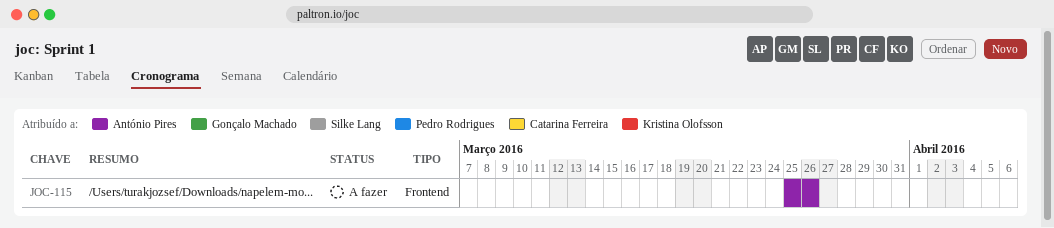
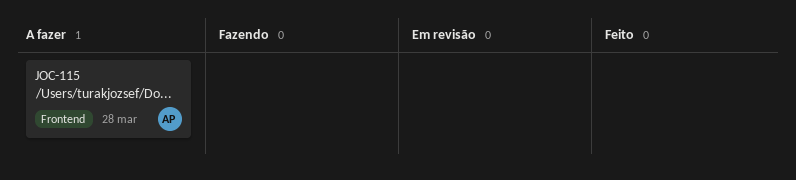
JOC-115, due: Mar 26 -> Mar 28

